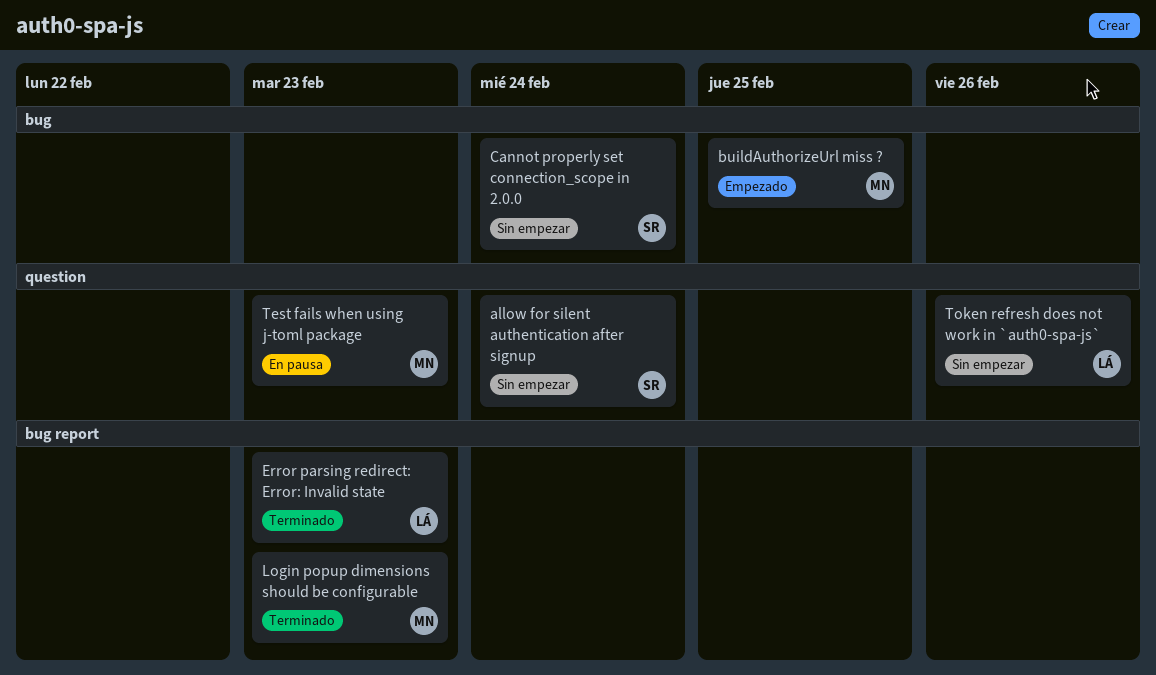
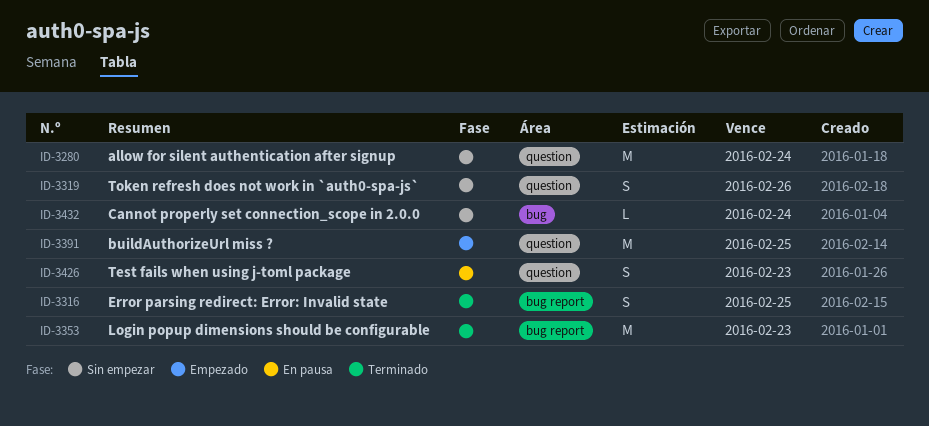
buildAuthorizeUrl miss ?, label: bug -> question
Error parsing redirect: Error: Invalid state, due: Feb 23 -> Feb 25

